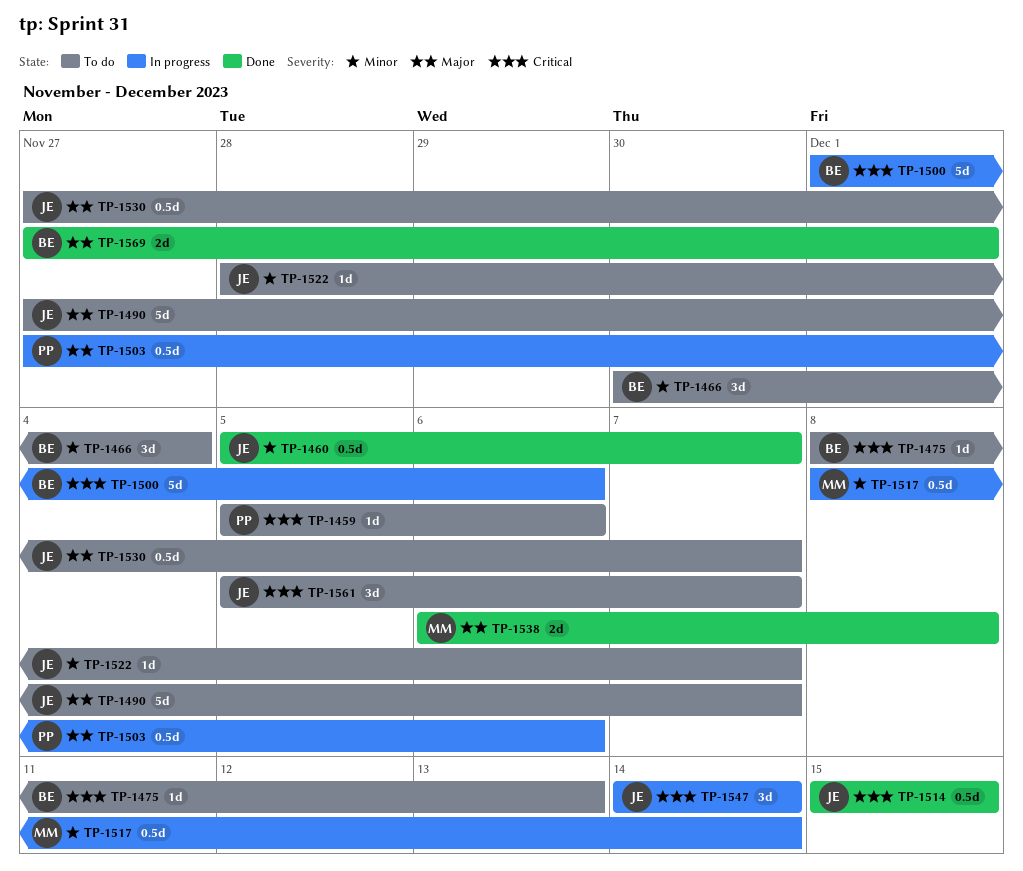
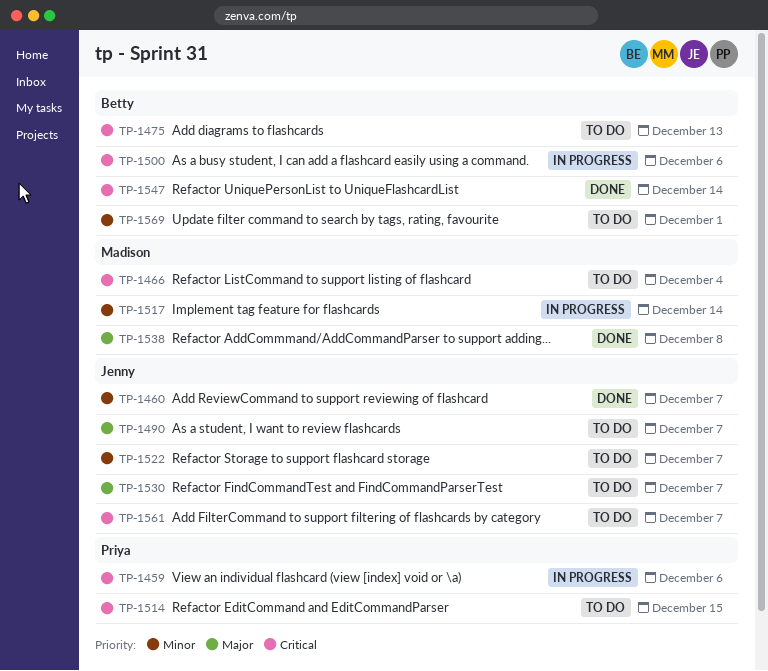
TP-1459, status: To do -> In progress
TP-1466, owner: Betty -> Madison
TP-1466, priority: Minor -> Critical
TP-1503: present -> none
TP-1514, status: Done -> To do
TP-1514, owner: Jenny -> Priya
TP-1547, status: In progress -> Done
TP-1547, owner: Jenny -> Betty
TP-1569, status: Done -> To do
TP-1569, priority: Major -> Minor

